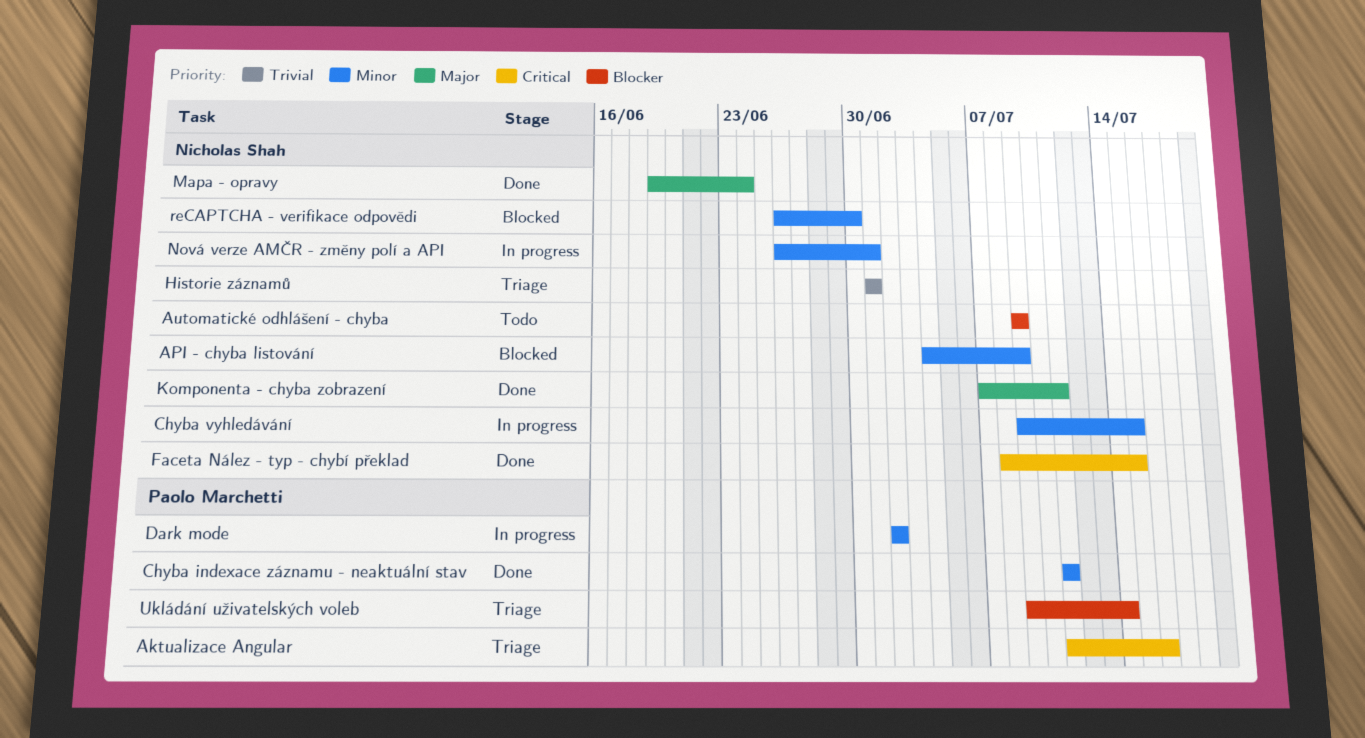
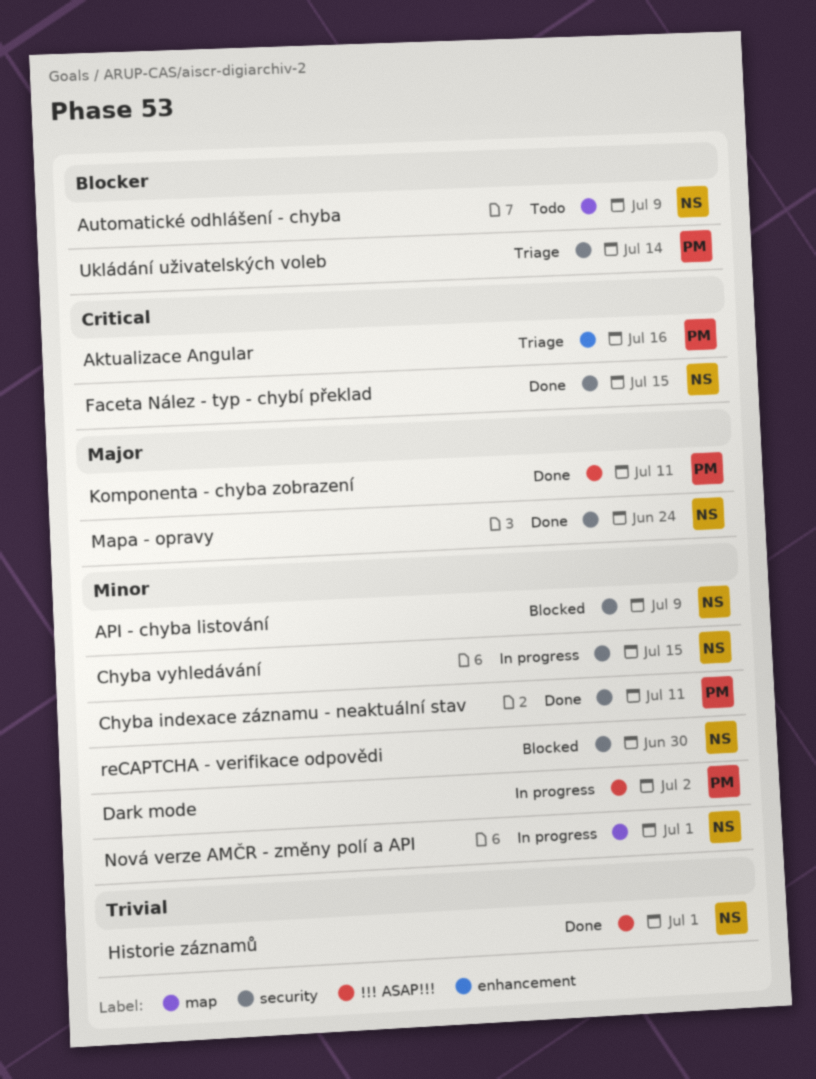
Historie záznamů, status: Triage -> Done
Komponenta - chyba zobrazení, owner: Nicholas Shah -> Paolo Marchetti

